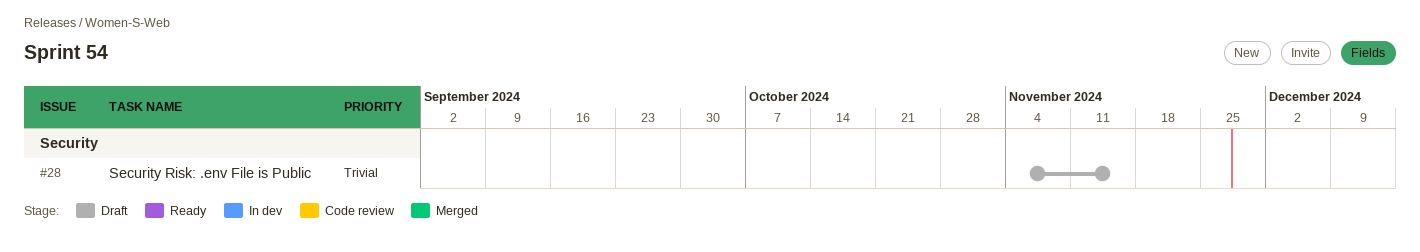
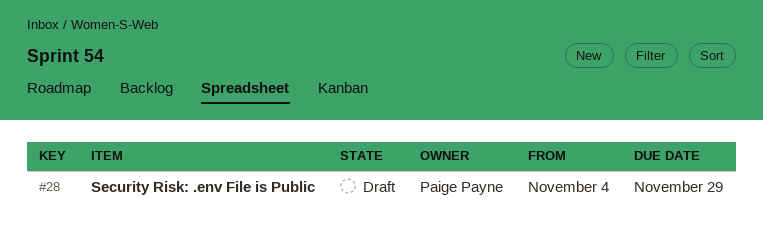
#28, due: Nov 15 -> Nov 29

